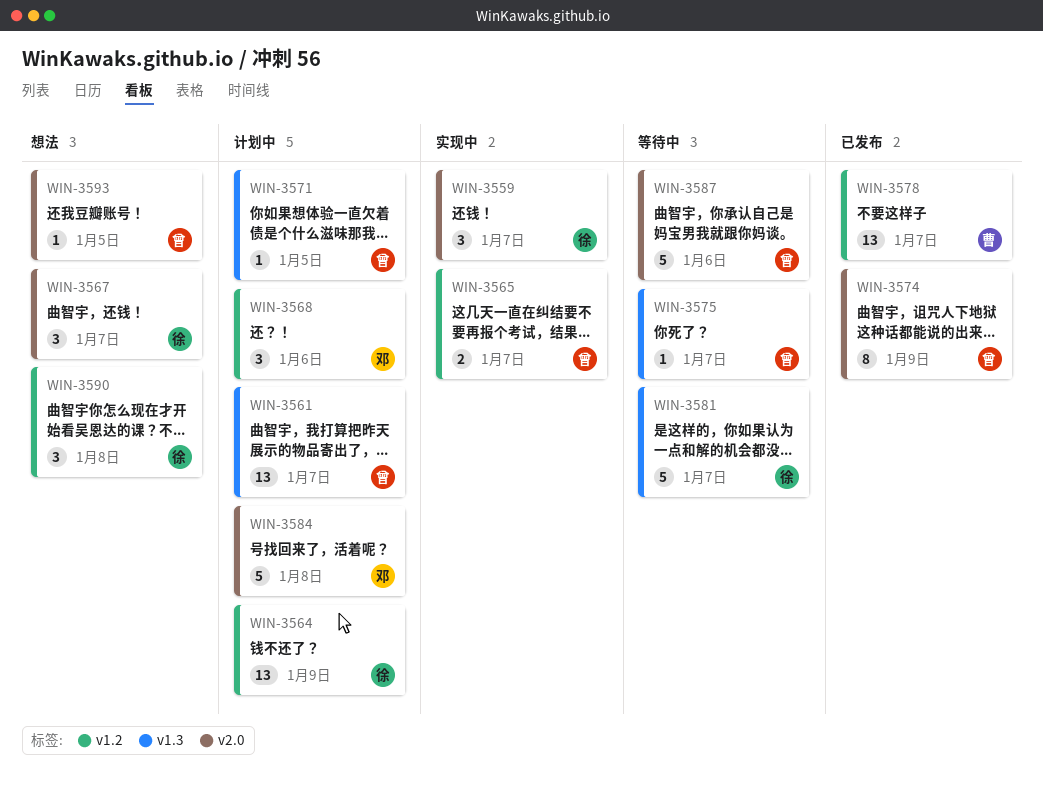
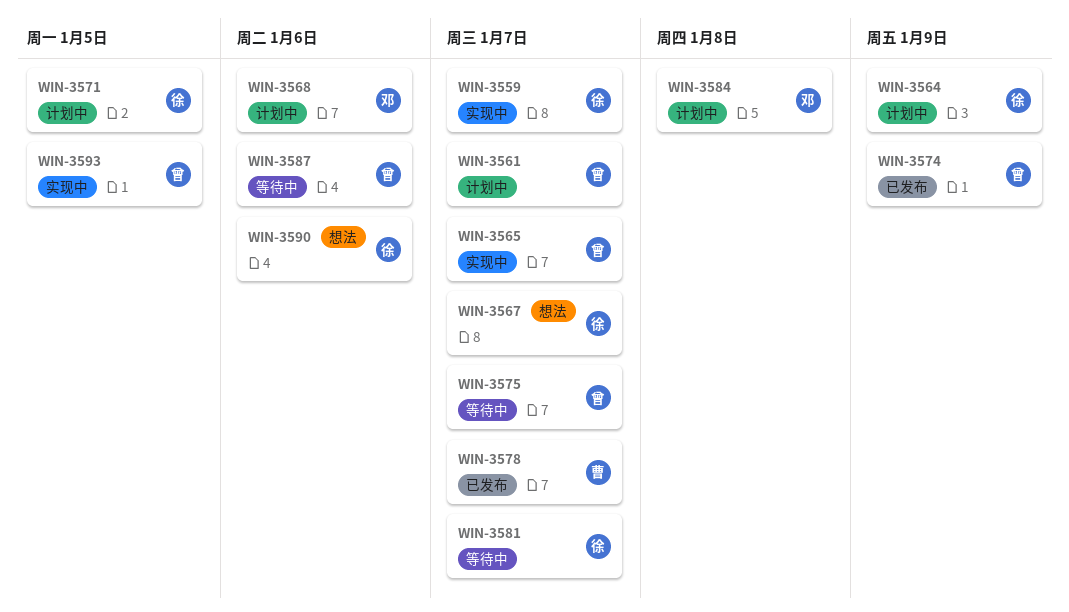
WIN-3571, owner: 曾 -> 徐
WIN-3590, due: Jan 8 -> Jan 6
WIN-3593, status: 想法 -> 实现中

